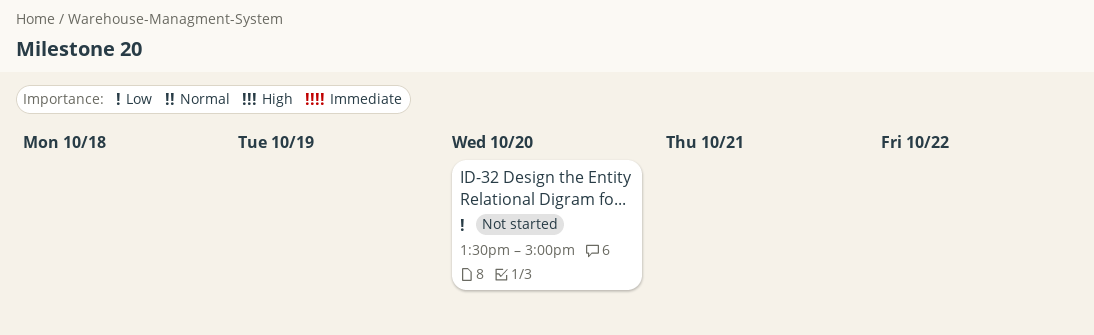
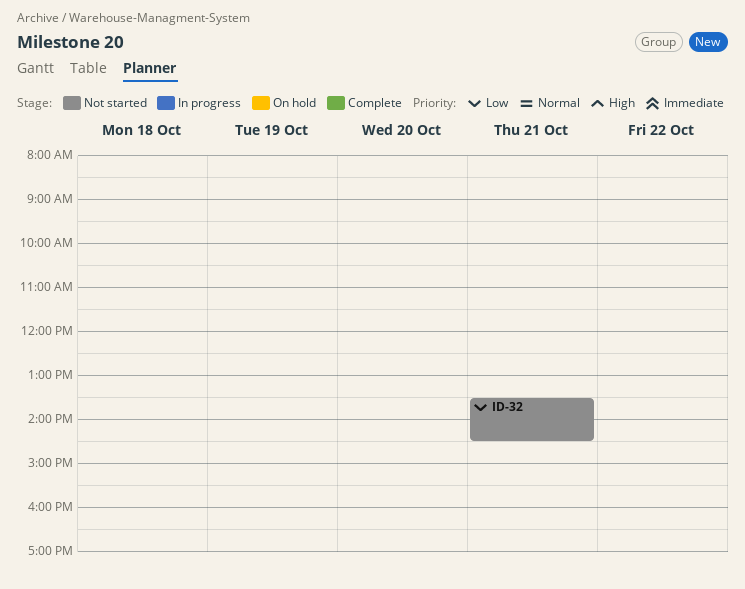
ID-32, day: Oct 20 -> Oct 21
ID-32, ends: 15:00 -> 14:30

